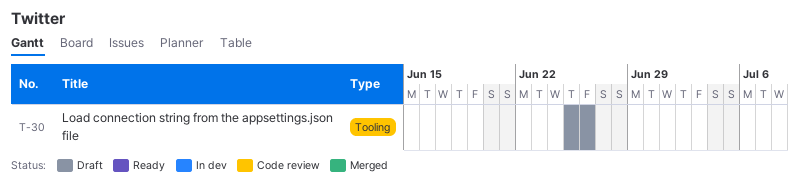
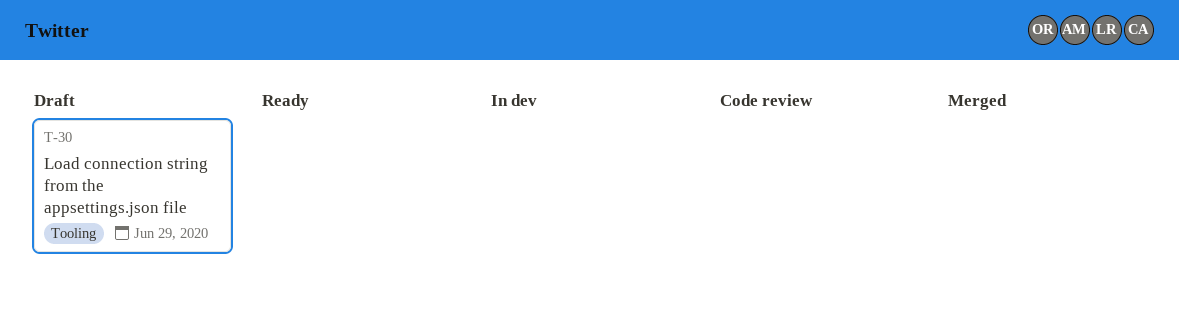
T-30, due: Jun 26 -> Jun 29

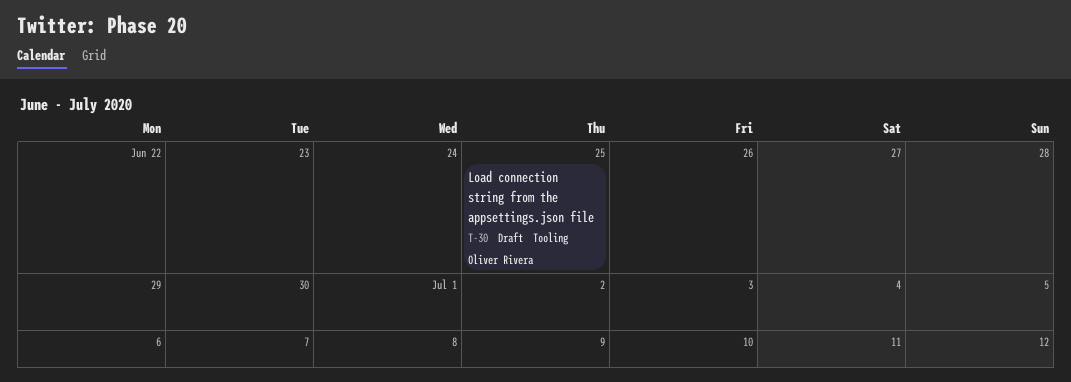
T-30, due: Jun 29 -> Jun 25

